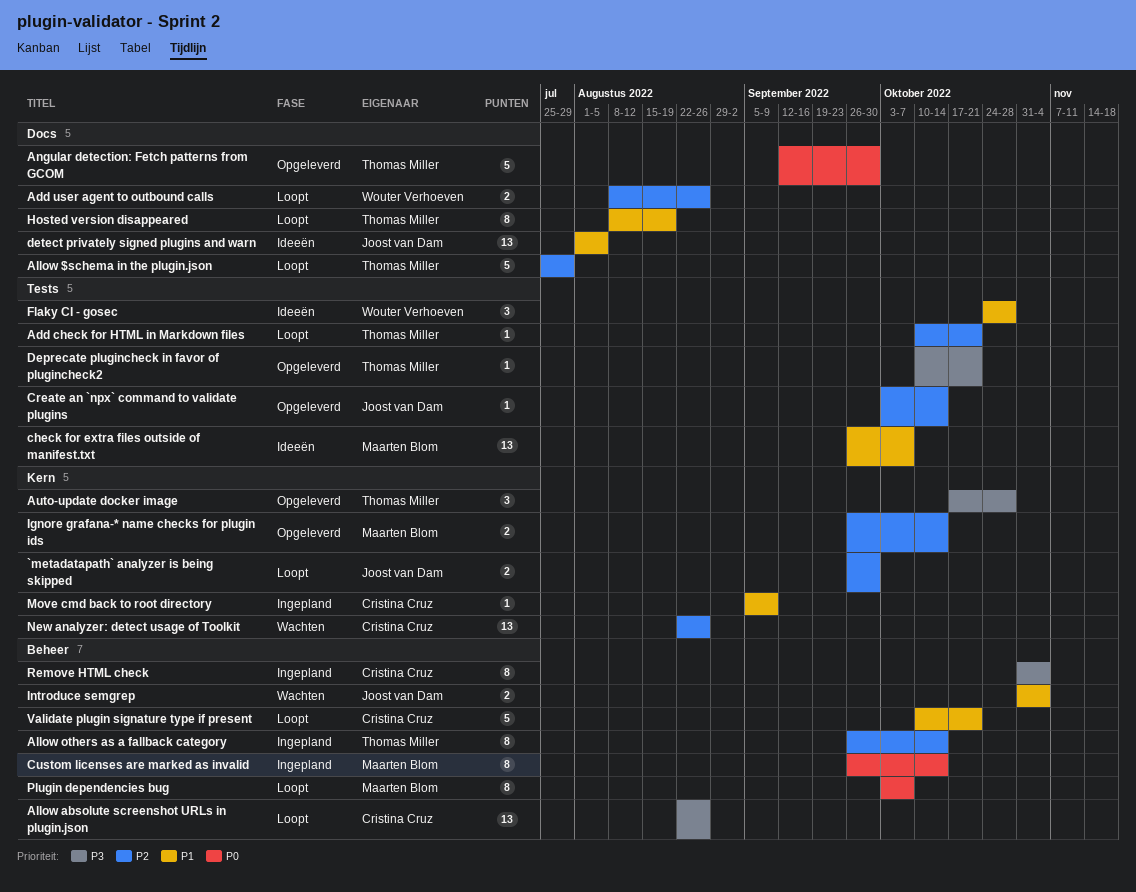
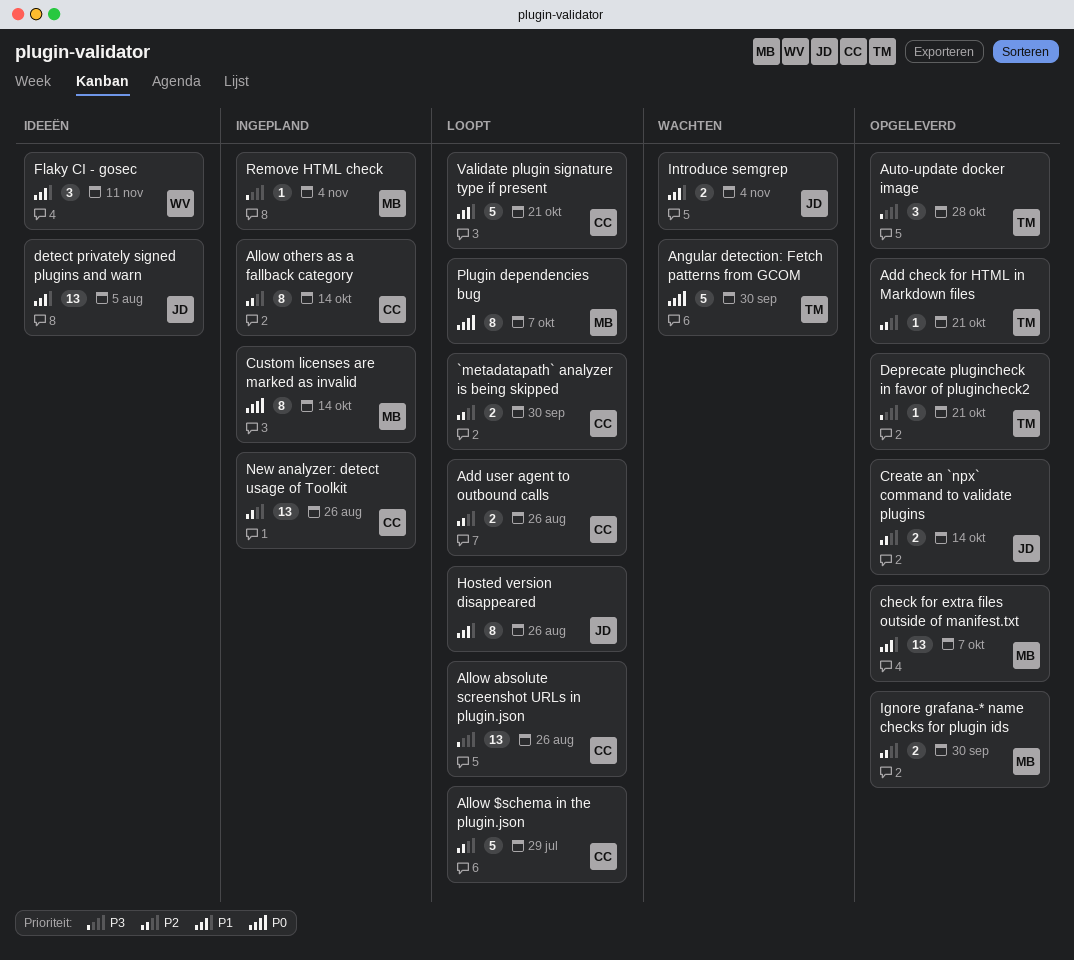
`metadatapath` analyzer is being skipped, owner: Joost van Dam -> Cristina Cruz
Add check for HTML in Markdown files, status: Loopt -> Opgeleverd
Add user agent to outbound calls, owner: Wouter Verhoeven -> Cristina Cruz
Allow $schema in the plugin.json, owner: Thomas Miller -> Cristina Cruz
Allow others as a fallback category, owner: Thomas Miller -> Cristina Cruz
Angular detection: Fetch patterns from GCOM, status: Opgeleverd -> Wachten
check for extra files outside of manifest.txt, status: Ideeën -> Opgeleverd
Create an `npx` command to validate plugins, estimate: 1 -> 2
Flaky CI - gosec, due: Oct 28 -> Nov 11
Hosted version disappeared, owner: Thomas Miller -> Joost van Dam
Hosted version disappeared, due: Aug 19 -> Aug 26
Ignore grafana-* name checks for plugin ids, due: Oct 14 -> Sep 30
Move cmd back to root directory: present -> none
New analyzer: detect usage of Toolkit, status: Wachten -> Ingepland
Remove HTML check, owner: Cristina Cruz -> Maarten Blom
Remove HTML check, estimate: 8 -> 1

